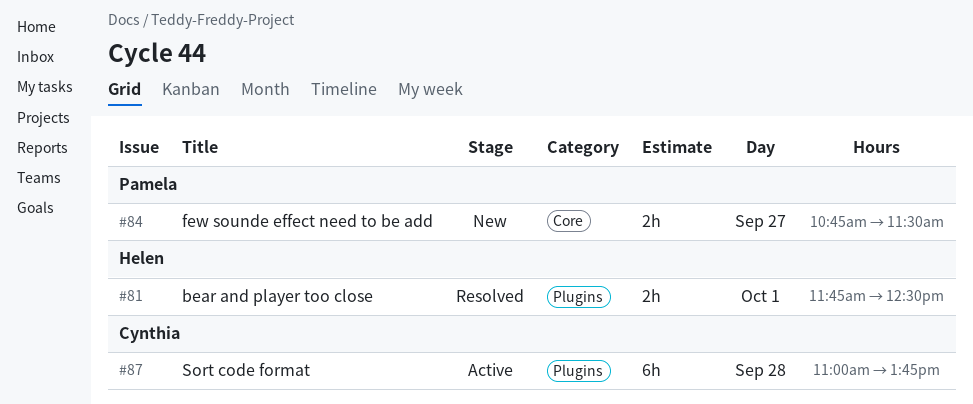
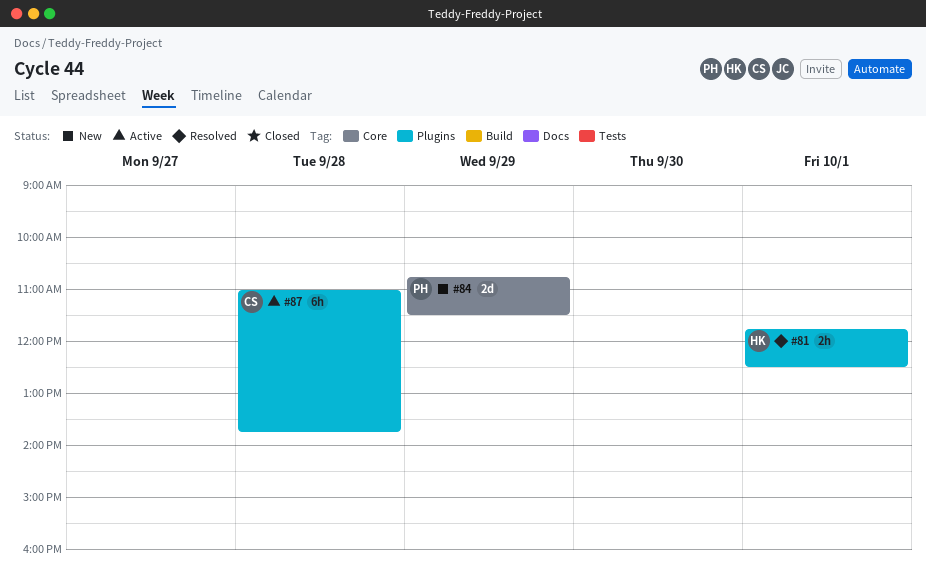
#84, estimate: 2h -> 2d
#84, day: Sep 27 -> Sep 29

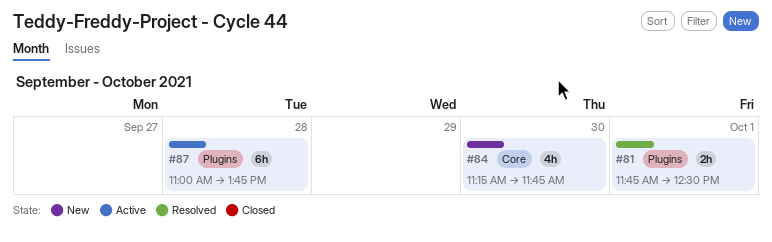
#84, estimate: 2d -> 4h
#84, day: Sep 29 -> Sep 30
#84, begins: 10:45 -> 11:15
#84, ends: 11:30 -> 11:45

